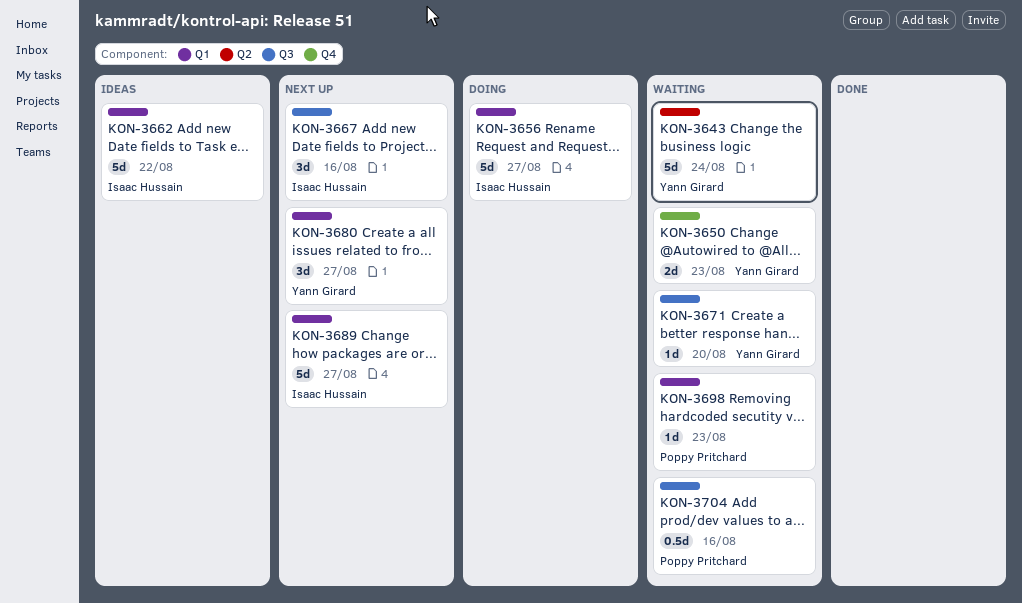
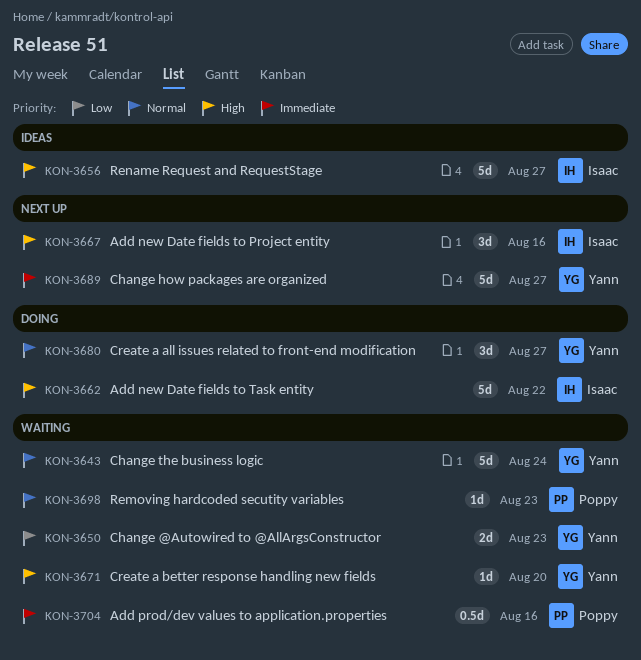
KON-3656, status: Doing -> Ideas
KON-3662, status: Ideas -> Doing
KON-3680, status: Next up -> Doing
KON-3689, owner: Isaac Hussain -> Yann Girard

